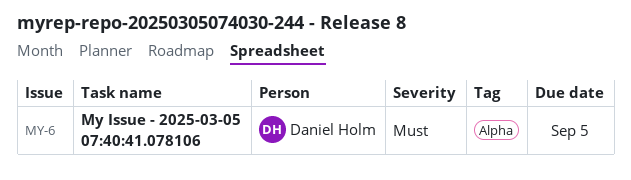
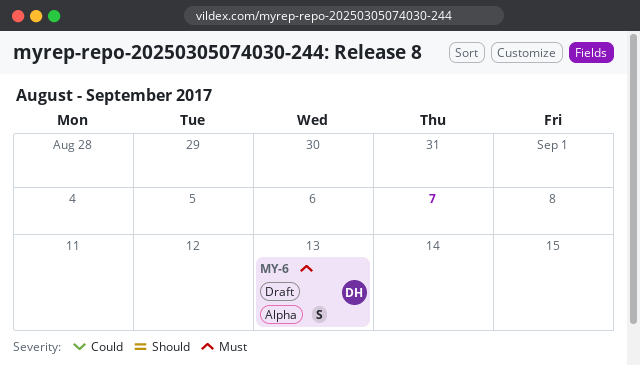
MY-6, due: Sep 5 -> Sep 13

